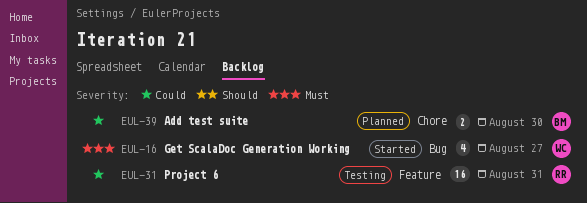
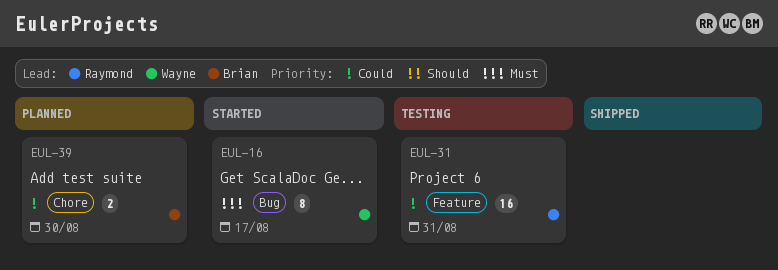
EUL-16, estimate: 4 -> 8
EUL-16, due: Aug 27 -> Aug 17

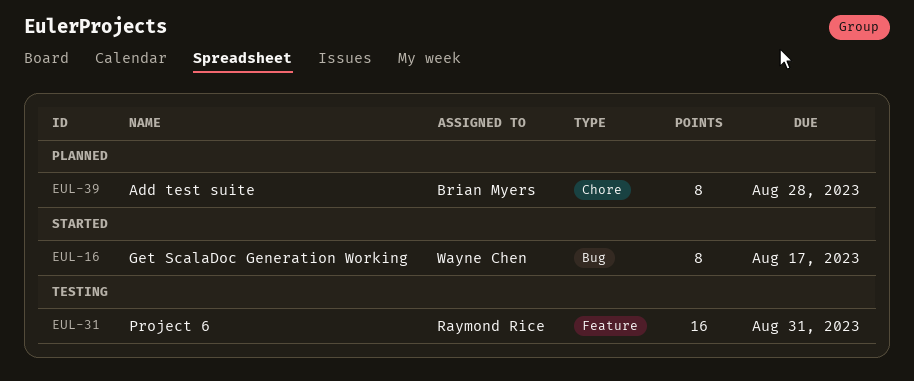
EUL-39, estimate: 2 -> 8
EUL-39, due: Aug 30 -> Aug 28

